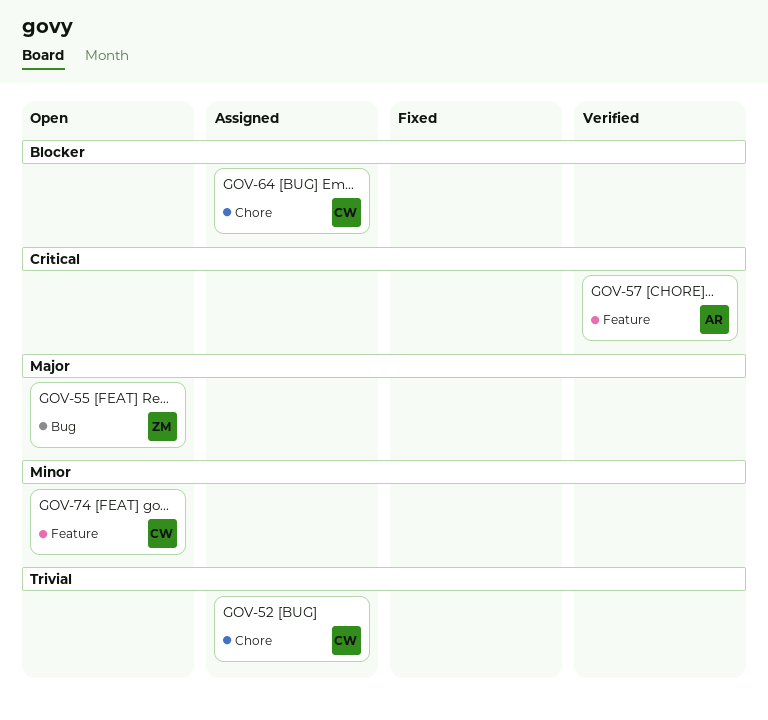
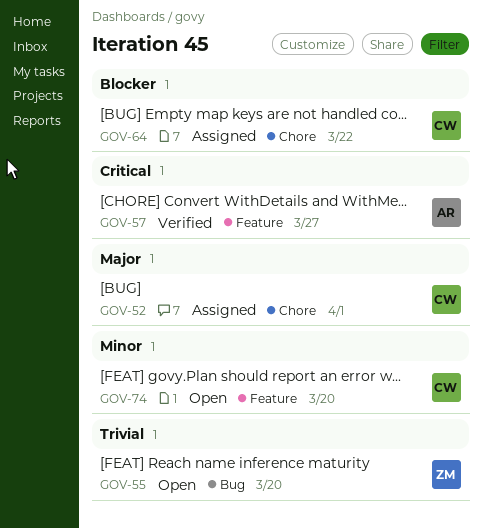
GOV-52, priority: Trivial -> Major
GOV-55, priority: Major -> Trivial

